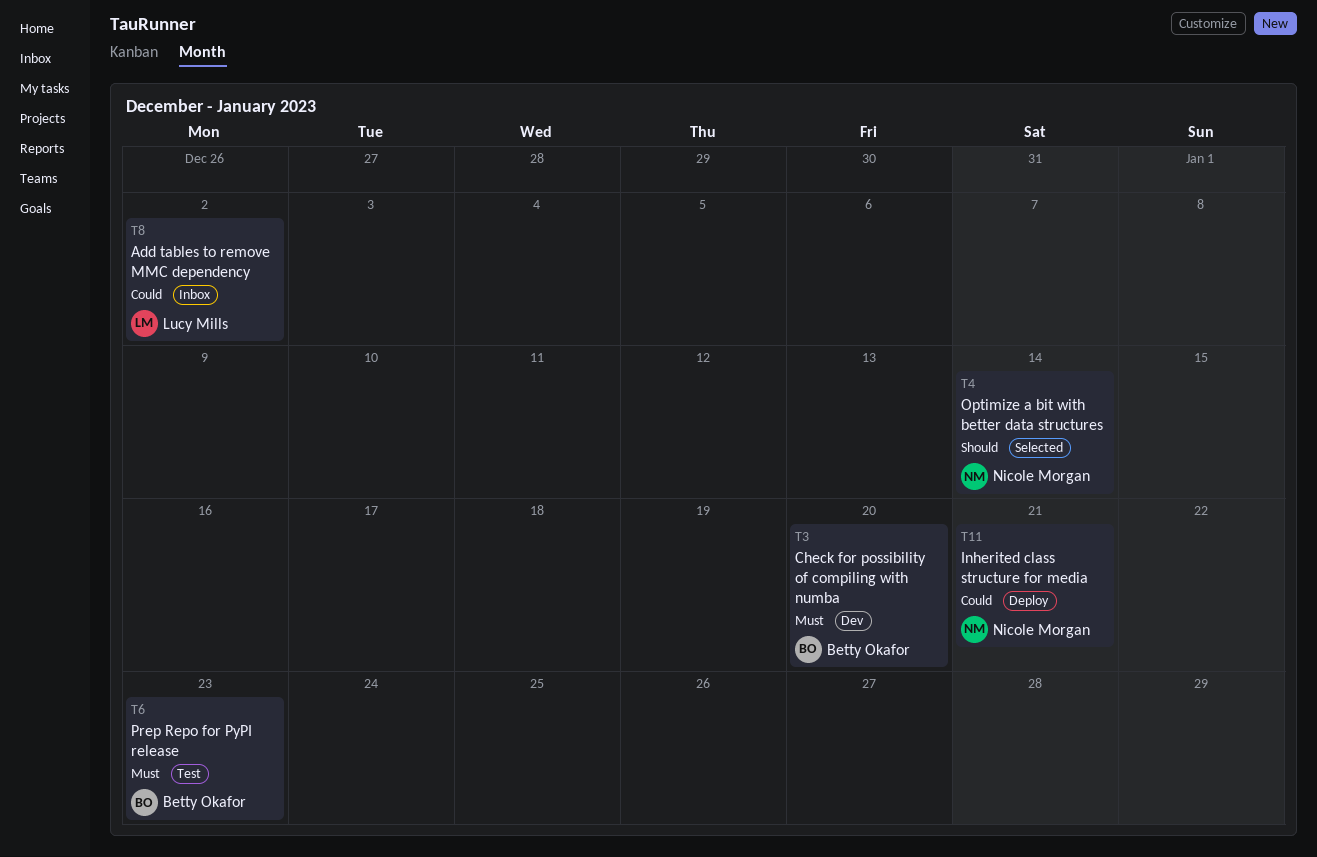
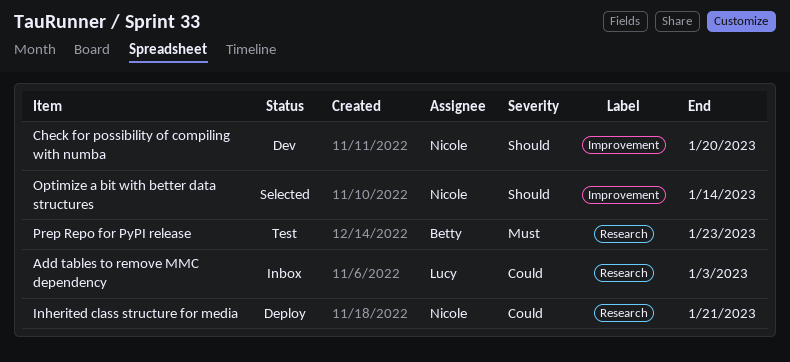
Add tables to remove MMC dependency, due: Jan 2 -> Jan 3
Check for possibility of compiling with numba, owner: Betty Okafor -> Nicole Morgan
Check for possibility of compiling with numba, priority: Must -> Should

